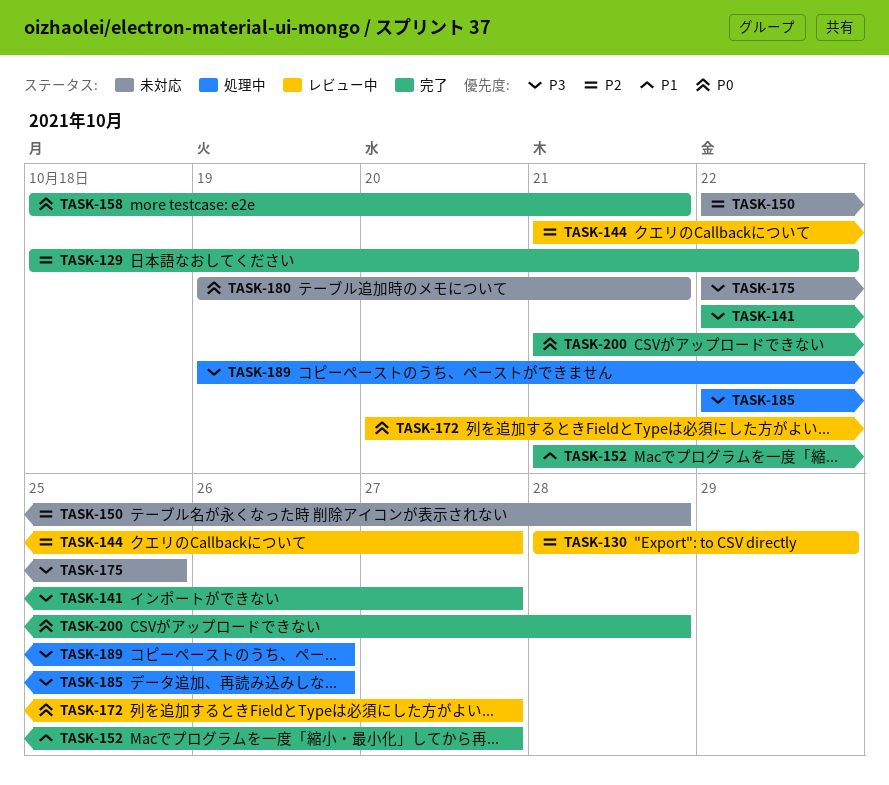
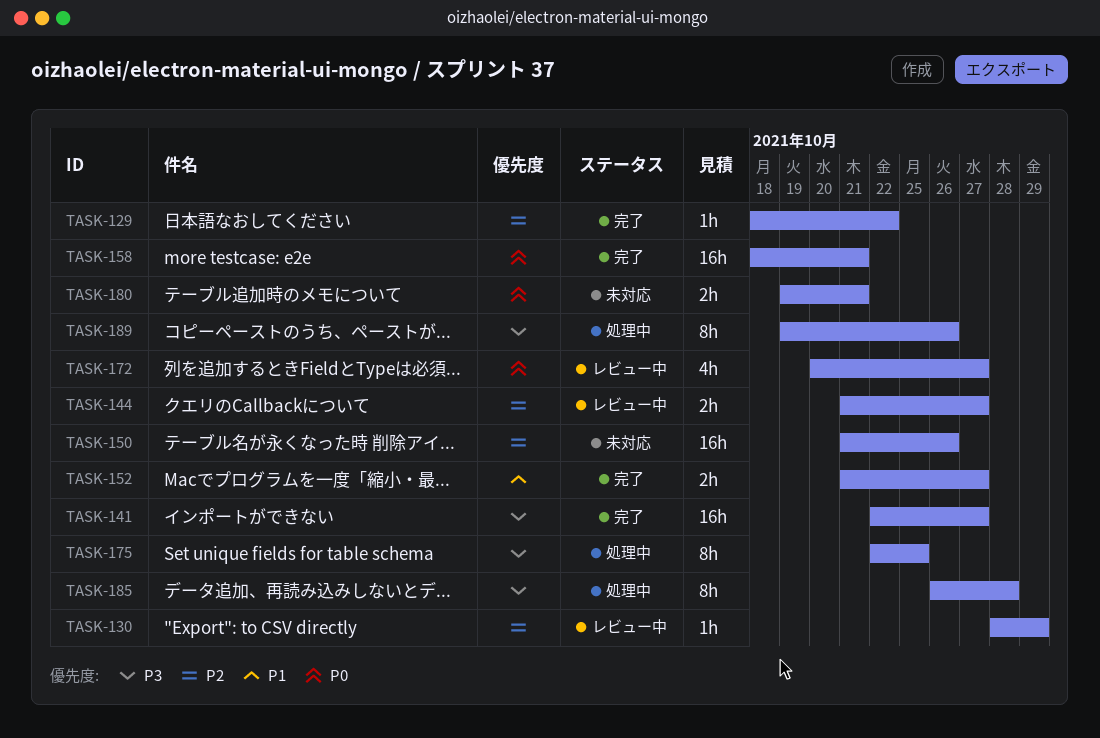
TASK-150, start: Oct 22 -> Oct 21
TASK-150, due: Oct 28 -> Oct 26
TASK-175, status: 未対応 -> 処理中
TASK-185, start: Oct 22 -> Oct 26
TASK-185, due: Oct 26 -> Oct 28
TASK-200: present -> none

